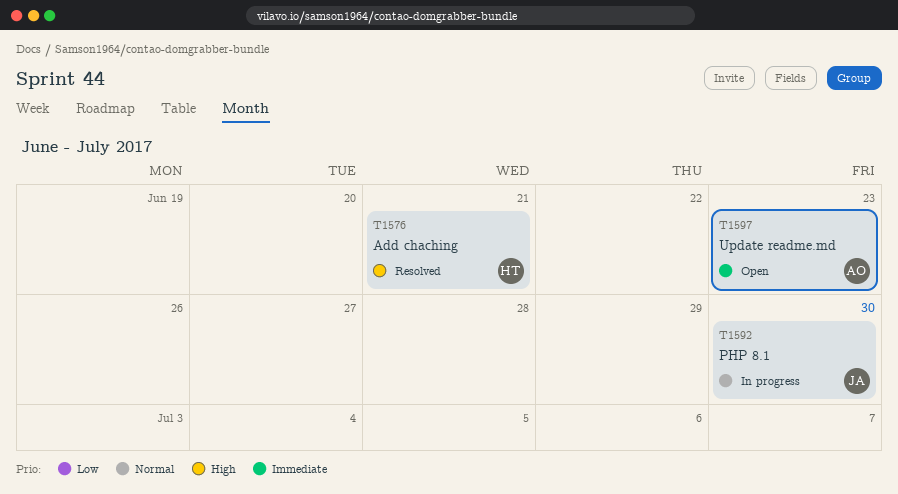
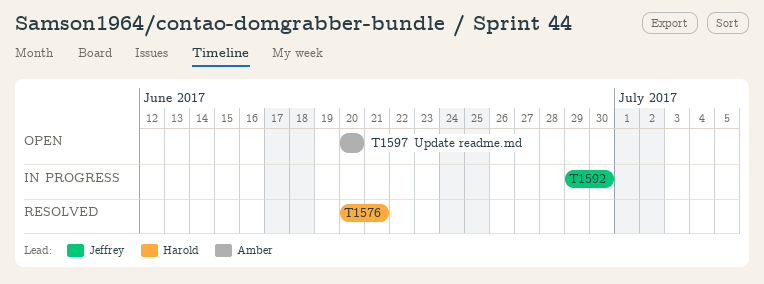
T1597, due: Jun 23 -> Jun 20

